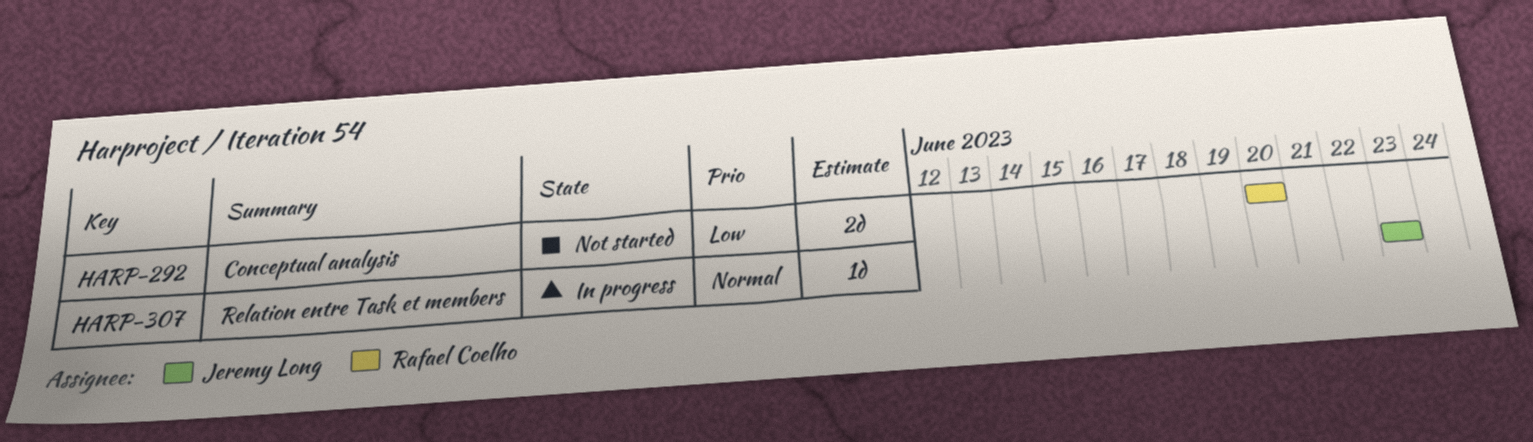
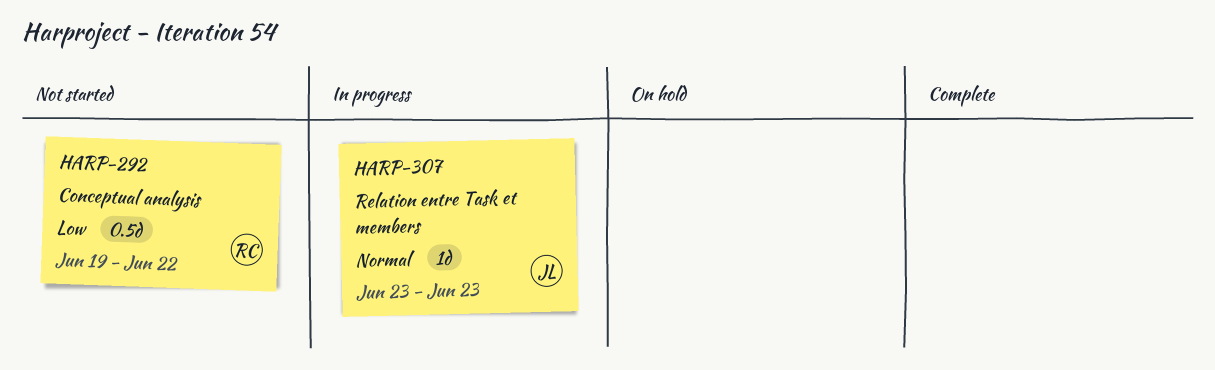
HARP-292, estimate: 2d -> 0.5d
HARP-292, start: Jun 20 -> Jun 19
HARP-292, due: Jun 20 -> Jun 22

